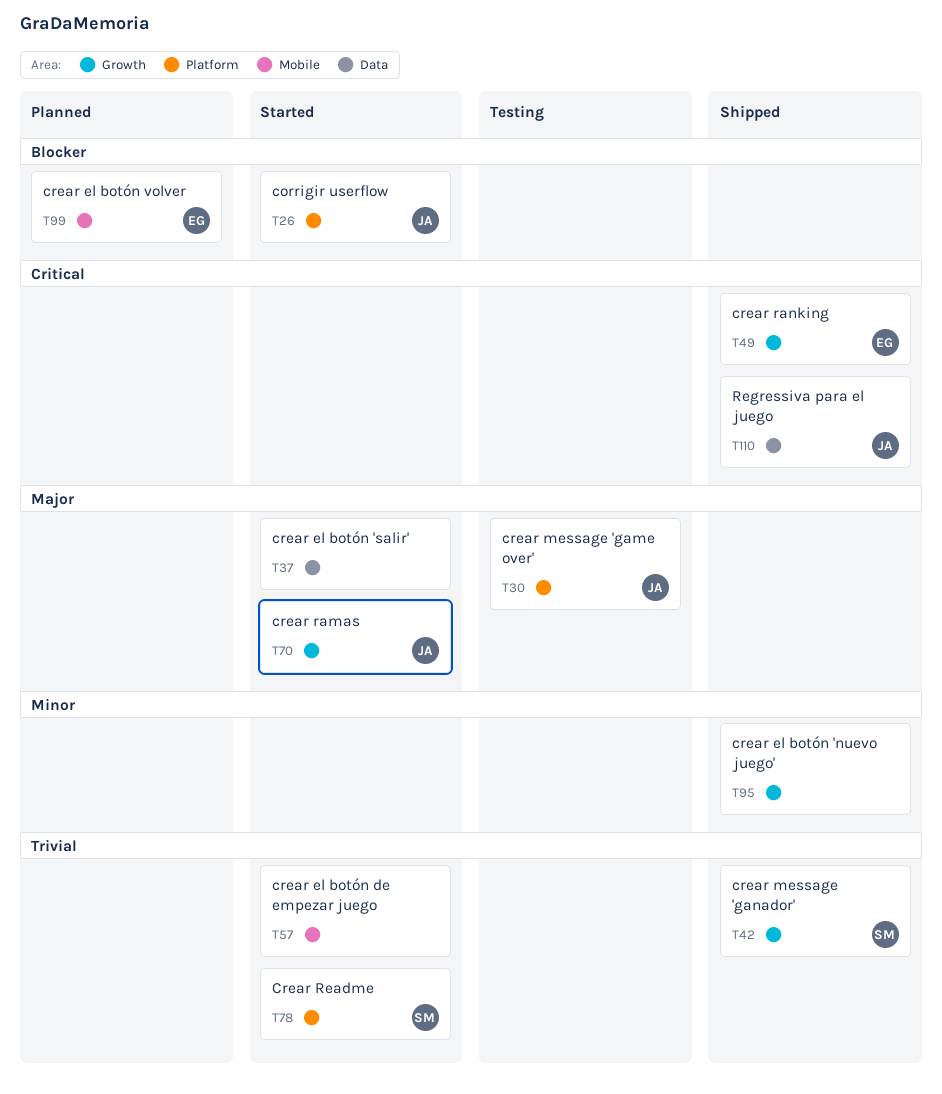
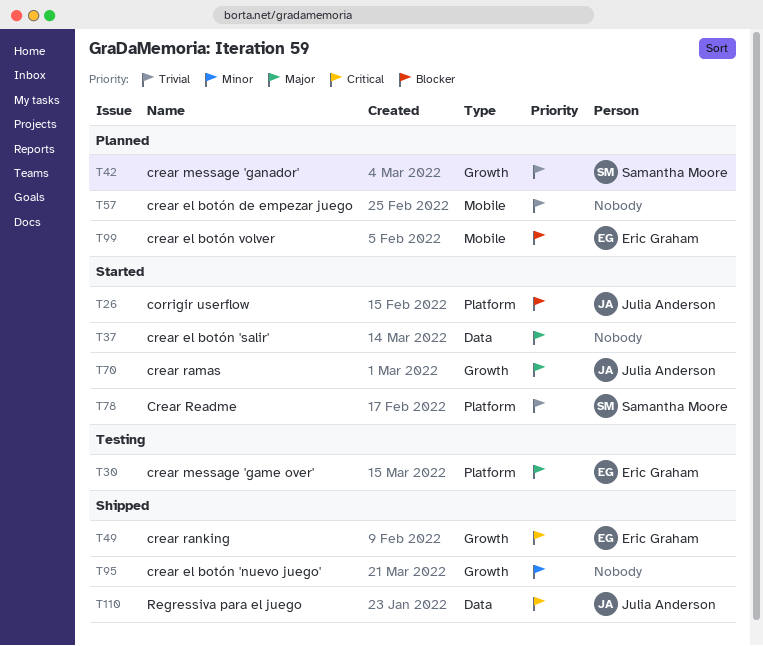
T30, owner: Julia Anderson -> Eric Graham
T42, status: Shipped -> Planned
T57, status: Started -> Planned

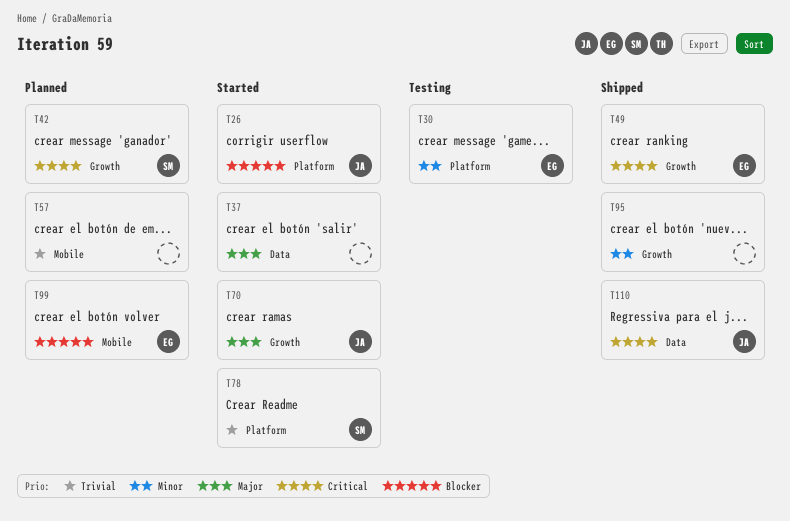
T30, priority: Major -> Minor
T42, priority: Trivial -> Critical

